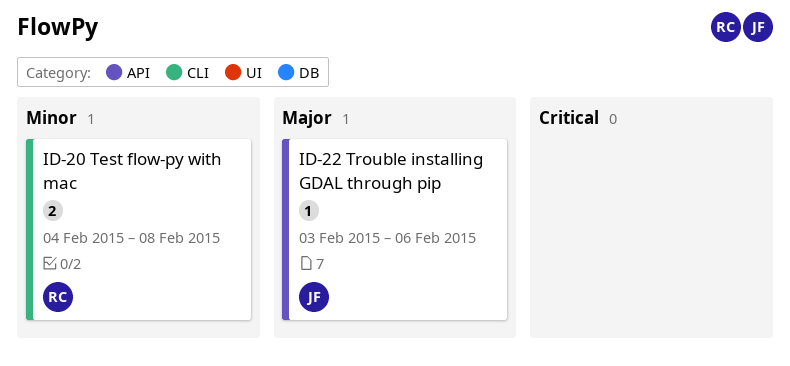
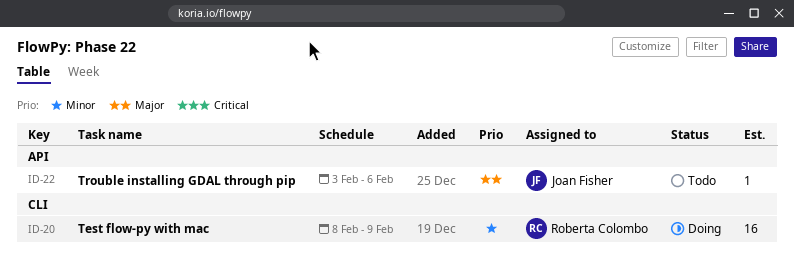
ID-20, estimate: 2 -> 16
ID-20, start: Feb 4 -> Feb 8
ID-20, due: Feb 8 -> Feb 9

